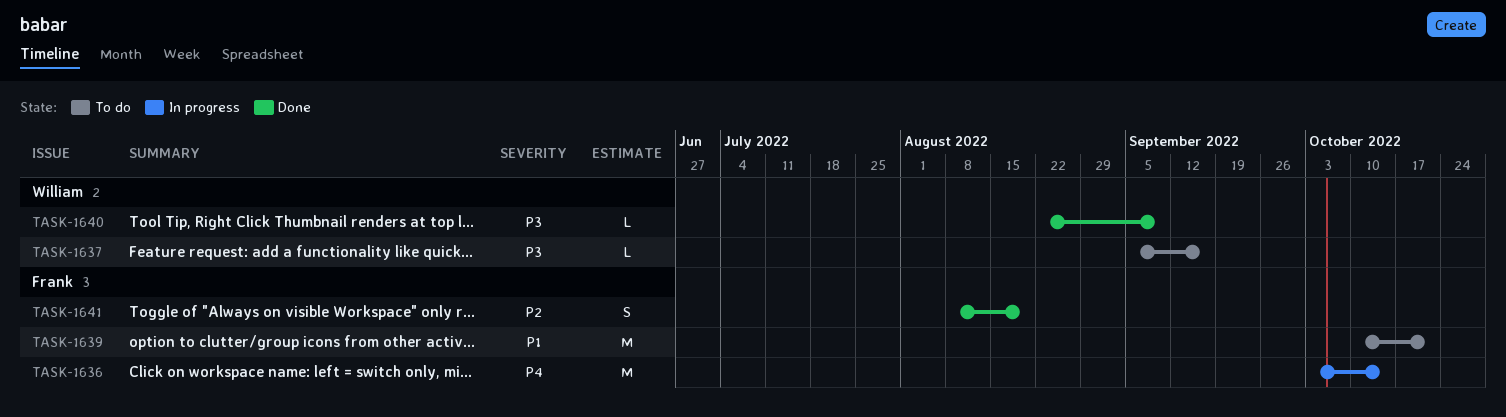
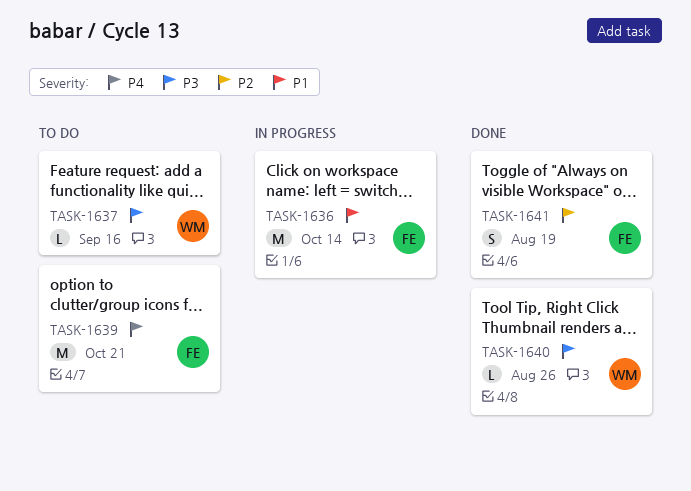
TASK-1636, priority: P4 -> P1
TASK-1639, priority: P1 -> P4
TASK-1640, due: Sep 9 -> Aug 26

